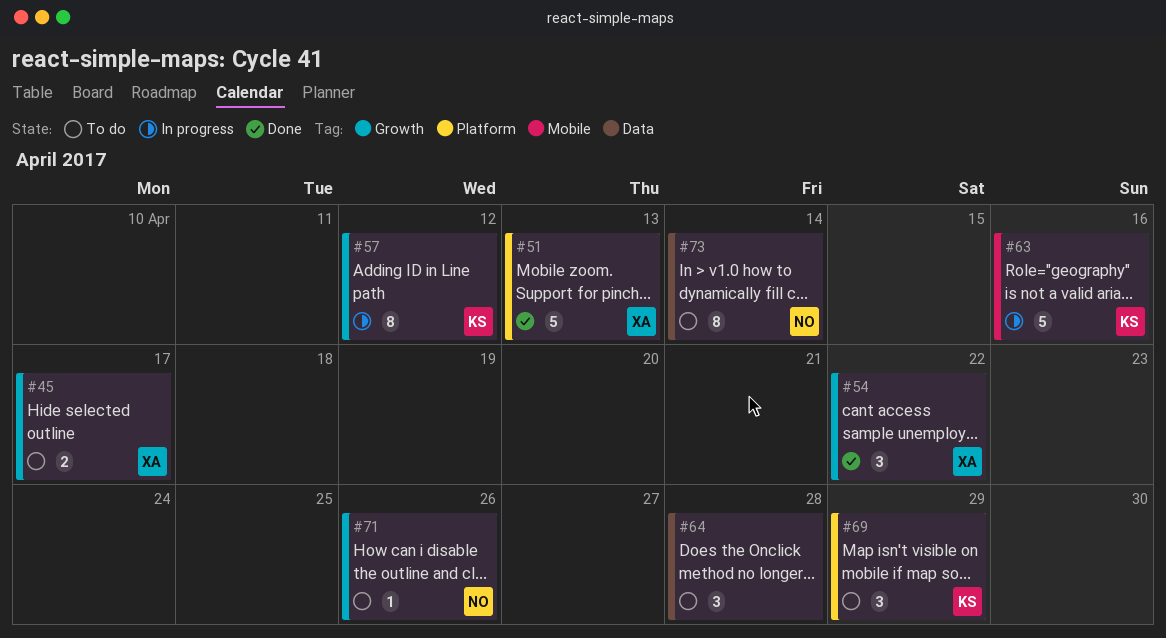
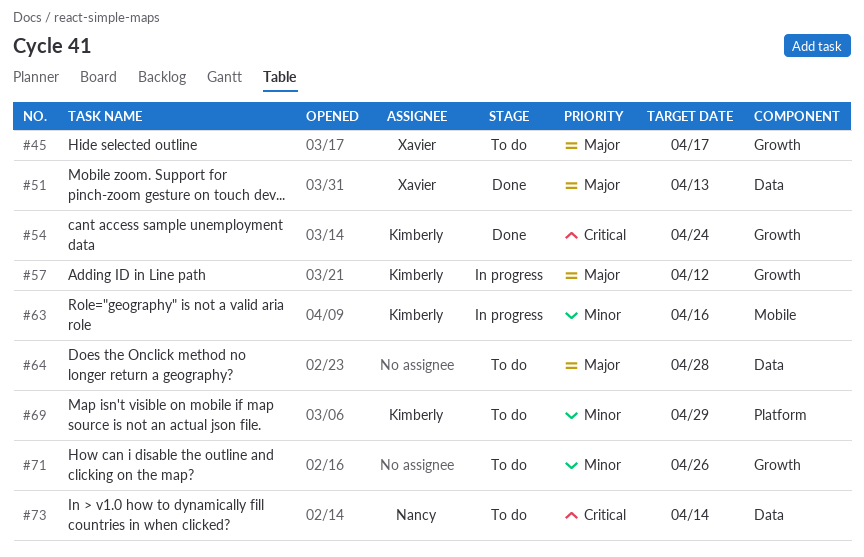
#51, label: Platform -> Data
#54, owner: Xavier -> Kimberly
#54, due: Apr 22 -> Apr 24
#71, owner: Nancy -> none

